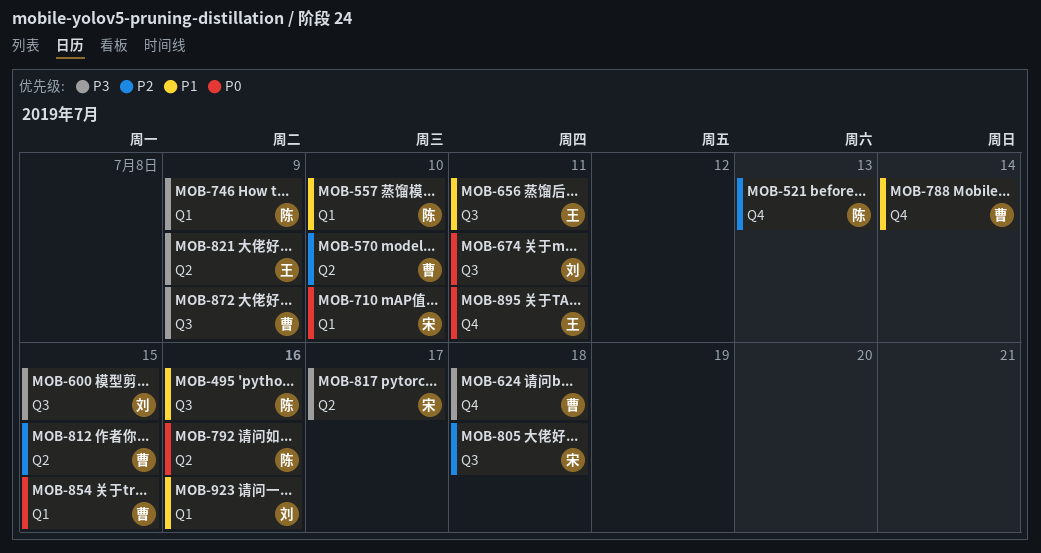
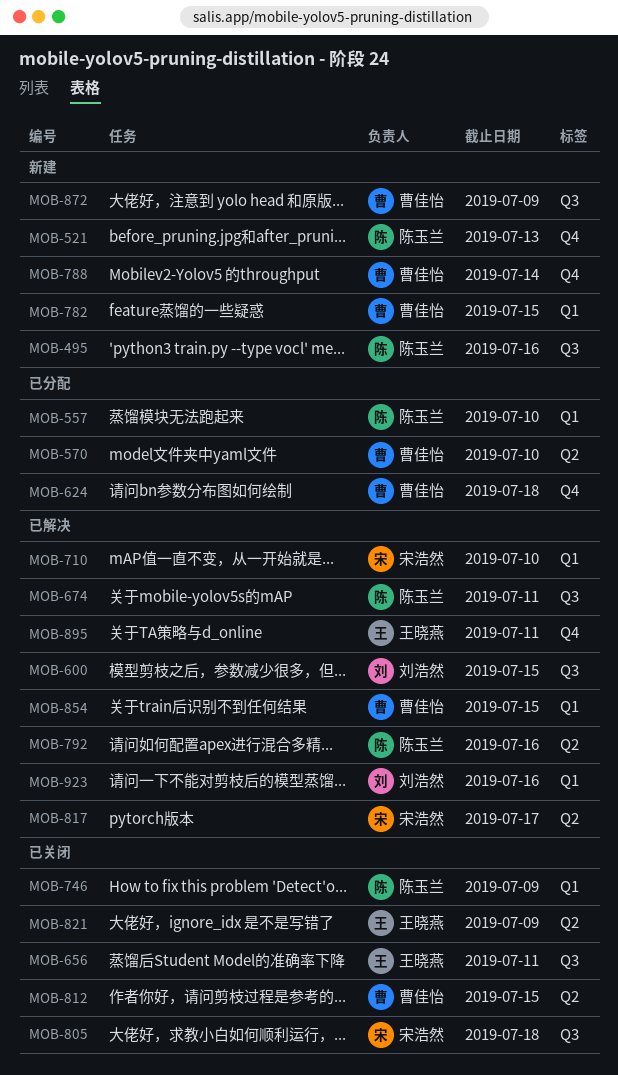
MOB-674, owner: 刘浩然 -> 陈玉兰
MOB-782: none -> present

